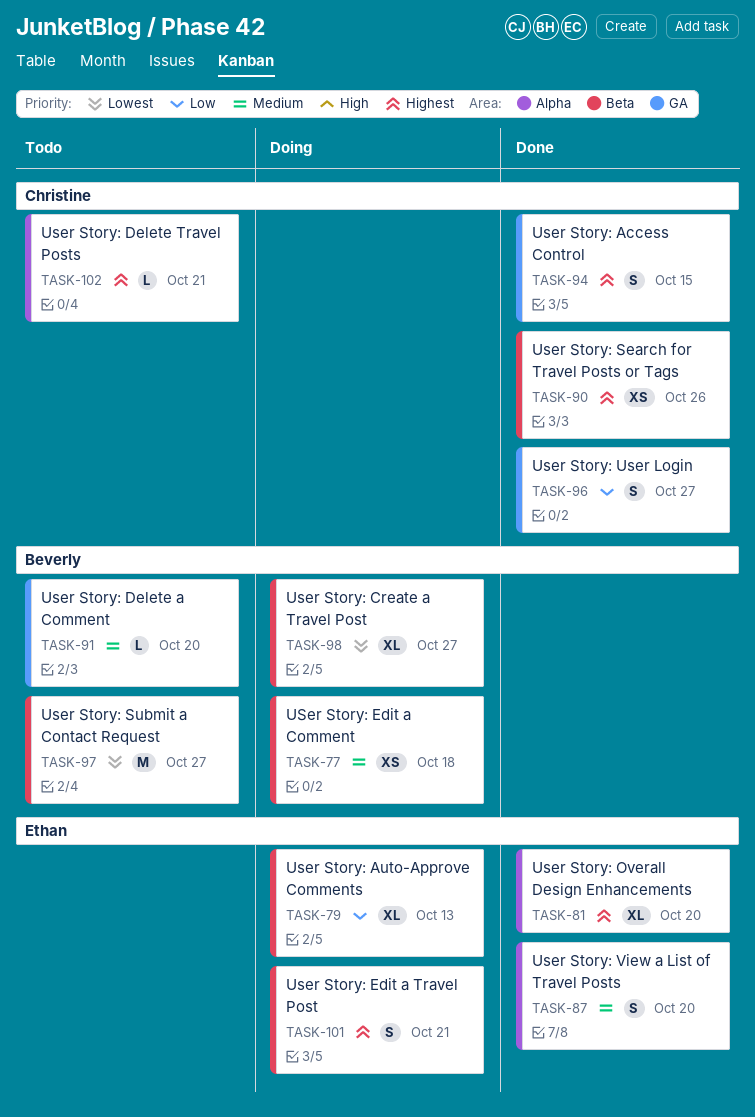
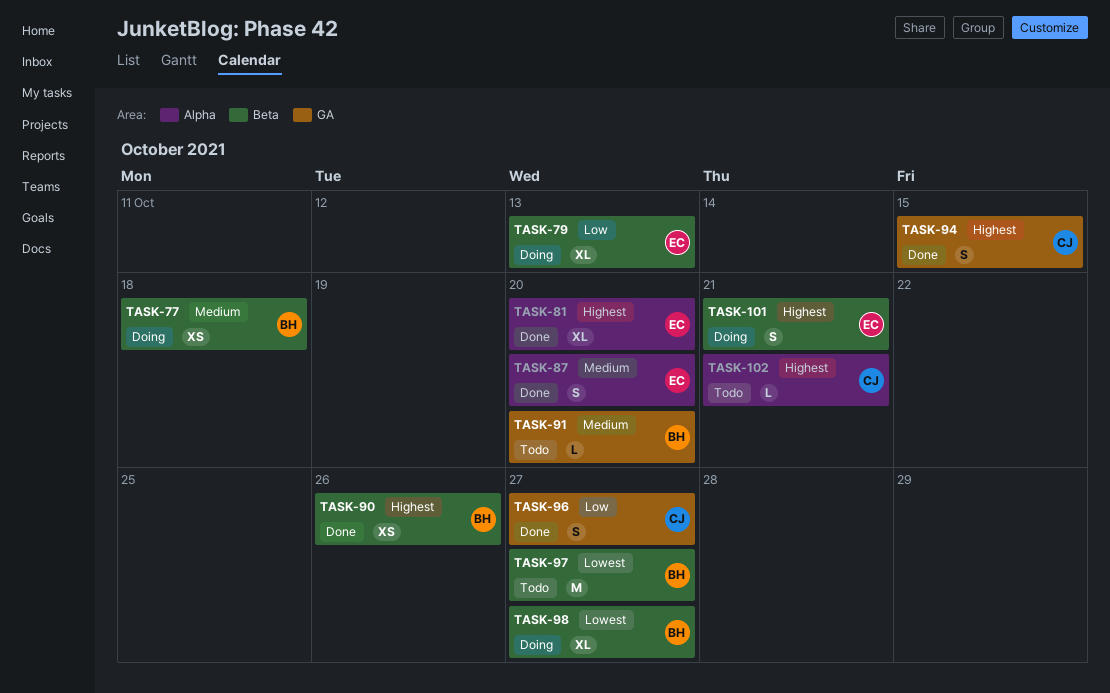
TASK-90, owner: Christine -> Beverly

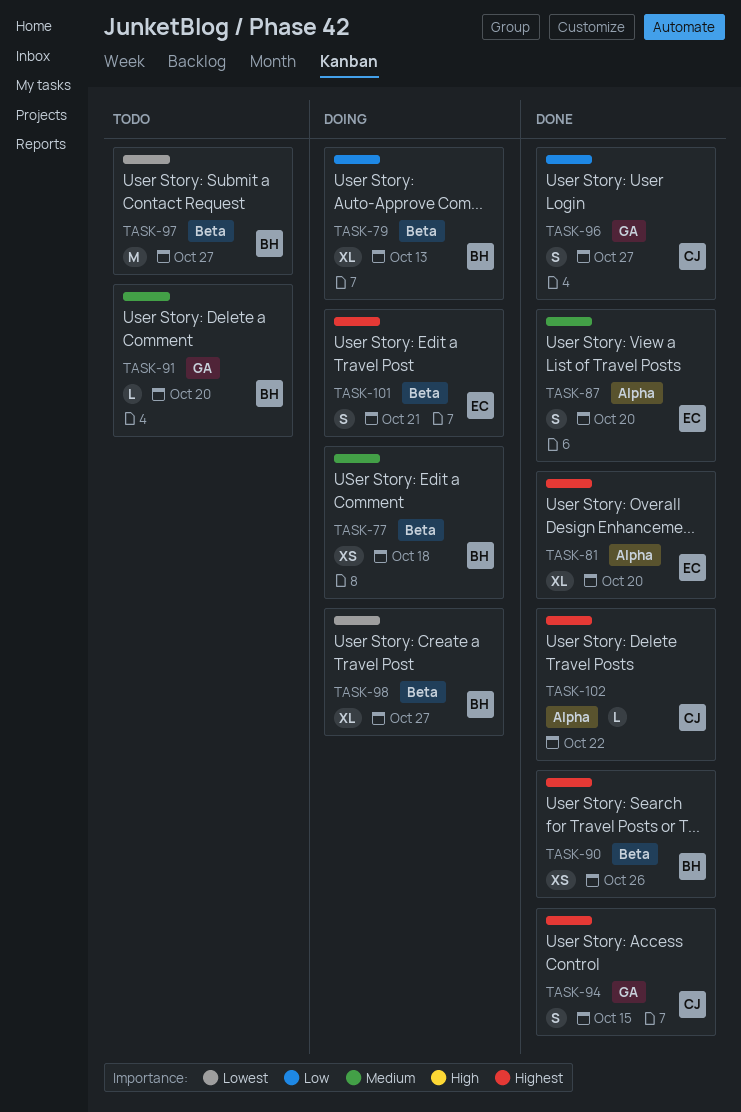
TASK-79, owner: EC -> BH
TASK-102, status: Todo -> Done
TASK-102, due: Oct 21 -> Oct 22

